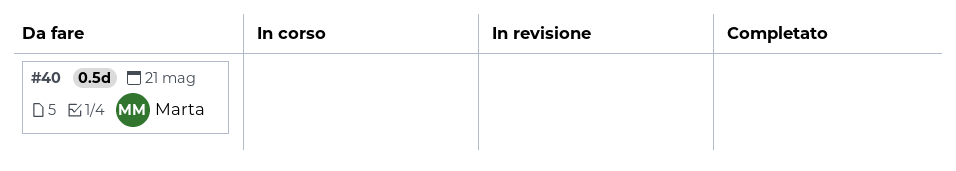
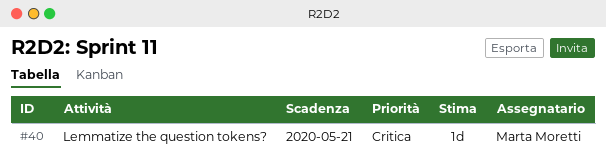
#40, estimate: 0.5d -> 1d

